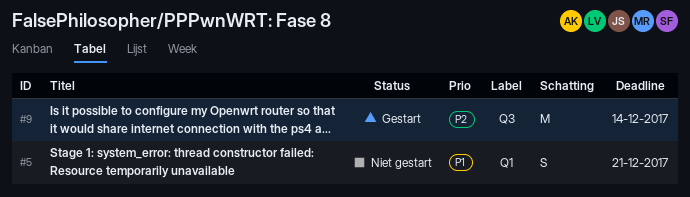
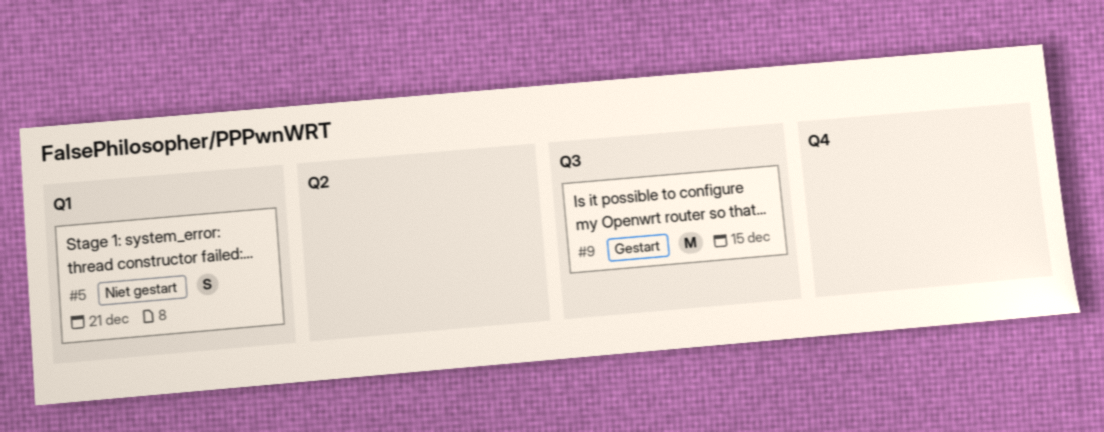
#9, due: Dec 14 -> Dec 15

